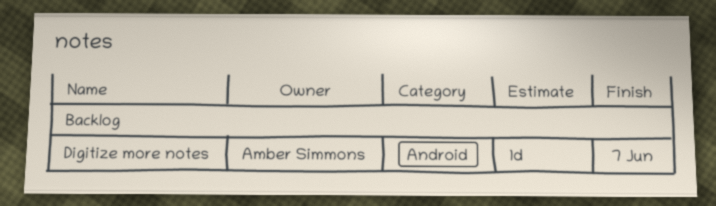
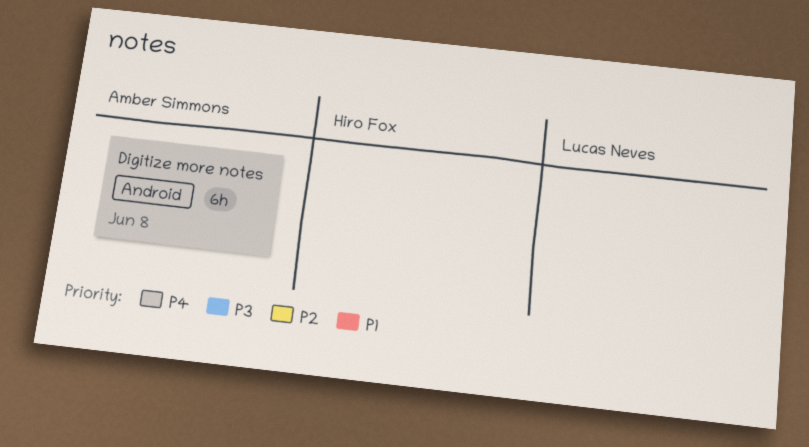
Digitize more notes, estimate: 1d -> 6h
Digitize more notes, due: Jun 7 -> Jun 8

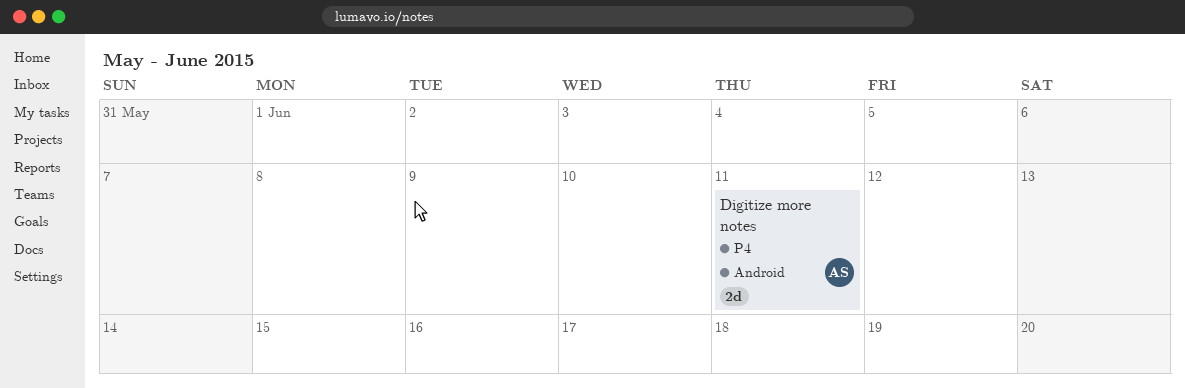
Digitize more notes, estimate: 6h -> 2d
Digitize more notes, due: Jun 8 -> Jun 11

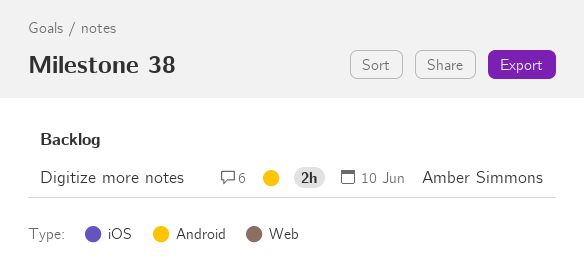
Digitize more notes, estimate: 2d -> 2h
Digitize more notes, due: Jun 11 -> Jun 10

